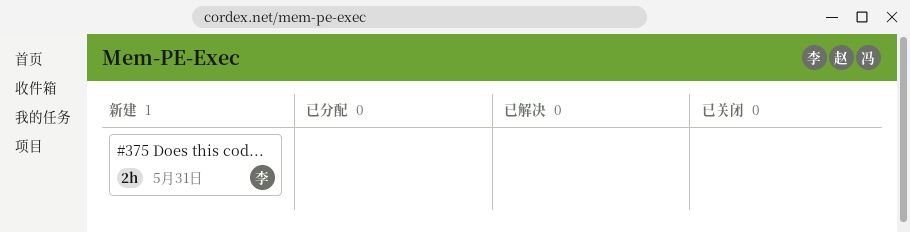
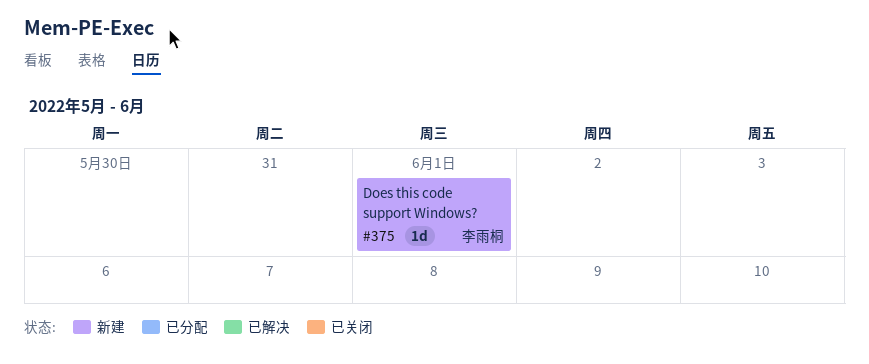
#375, estimate: 2h -> 1d
#375, due: May 31 -> Jun 1

